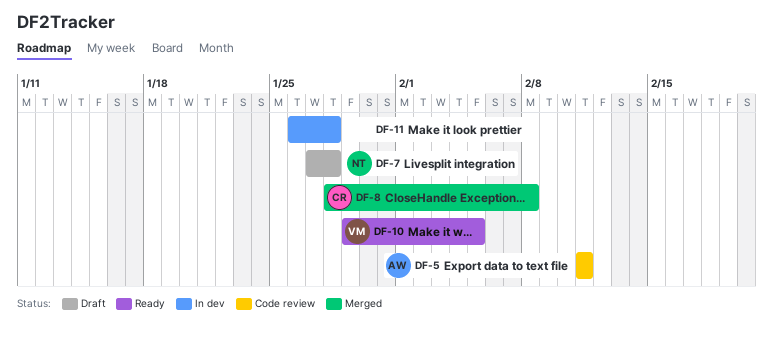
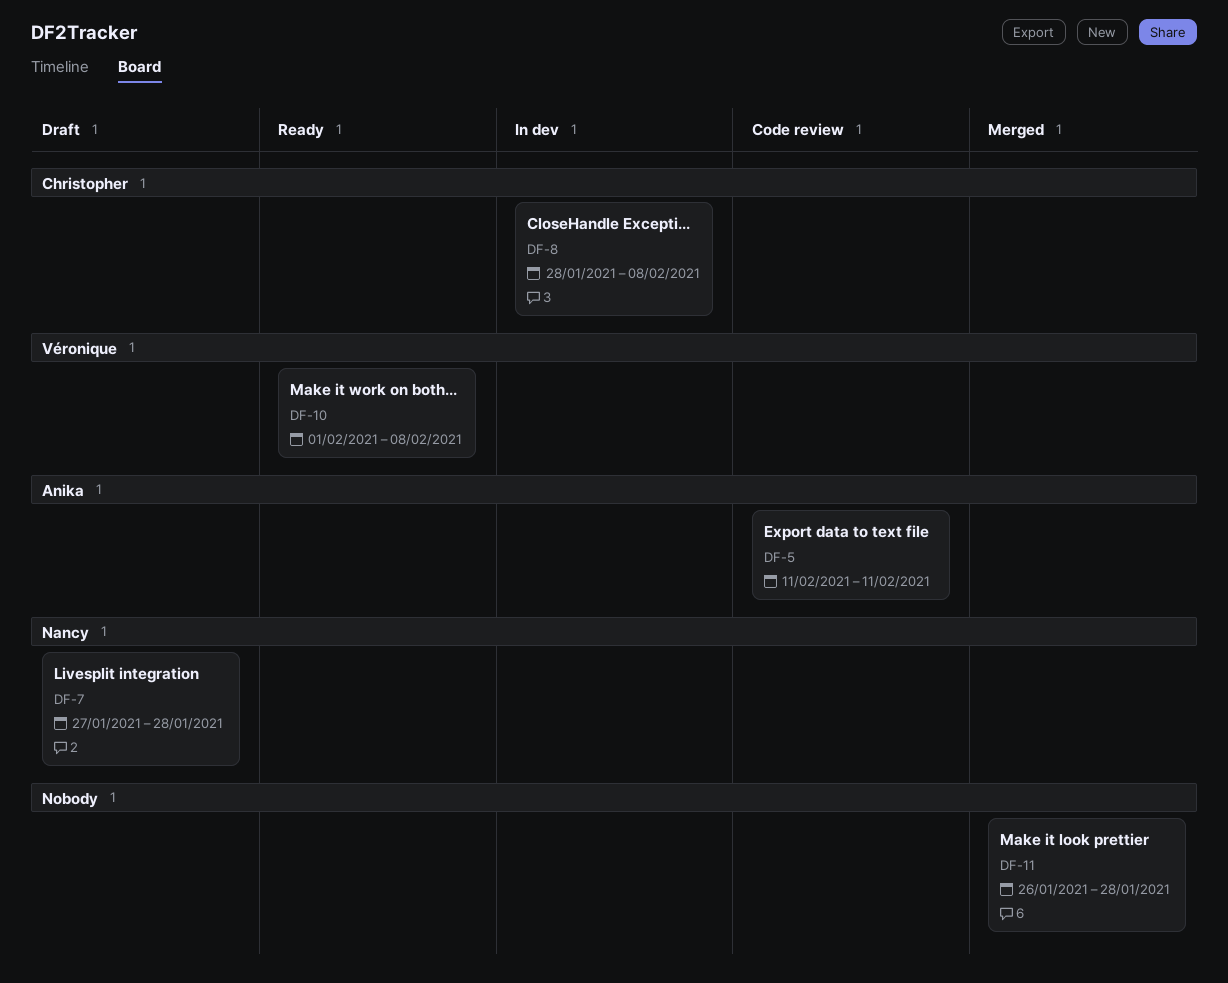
DF-8, status: Merged -> In dev
DF-10, start: Jan 29 -> Feb 1
DF-10, due: Feb 5 -> Feb 8
DF-11, status: In dev -> Merged

